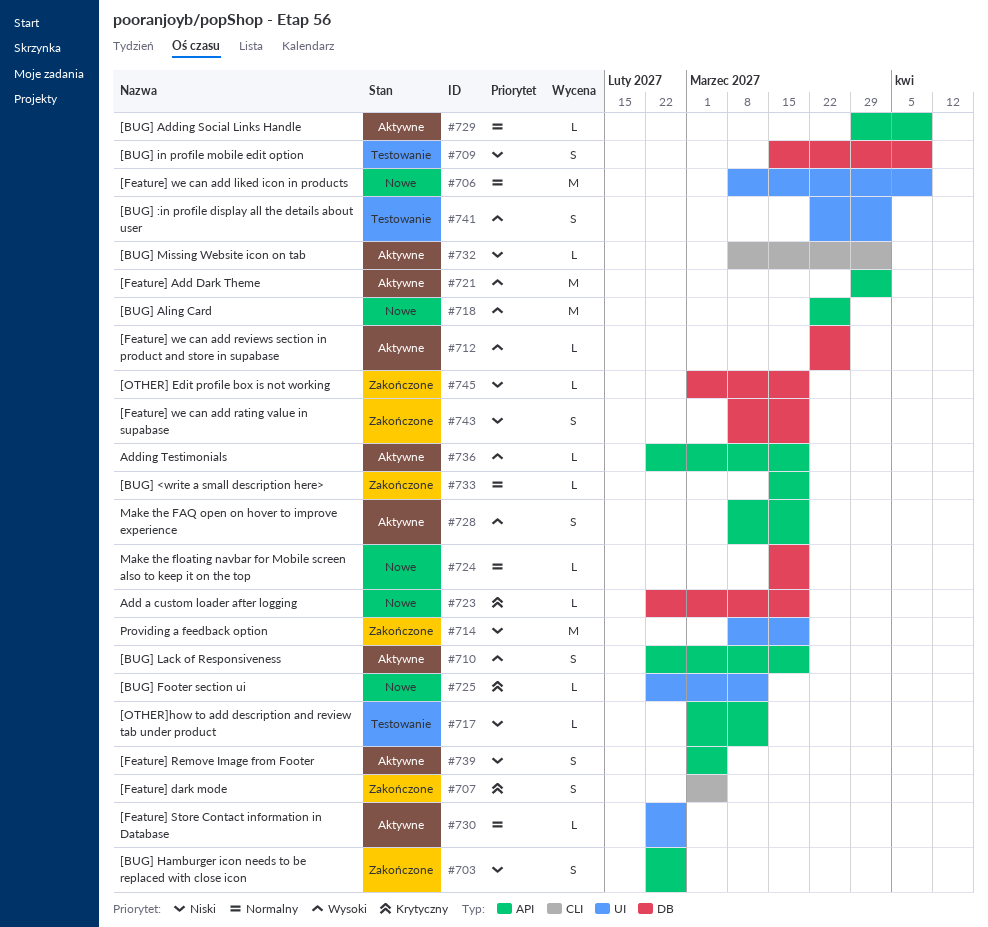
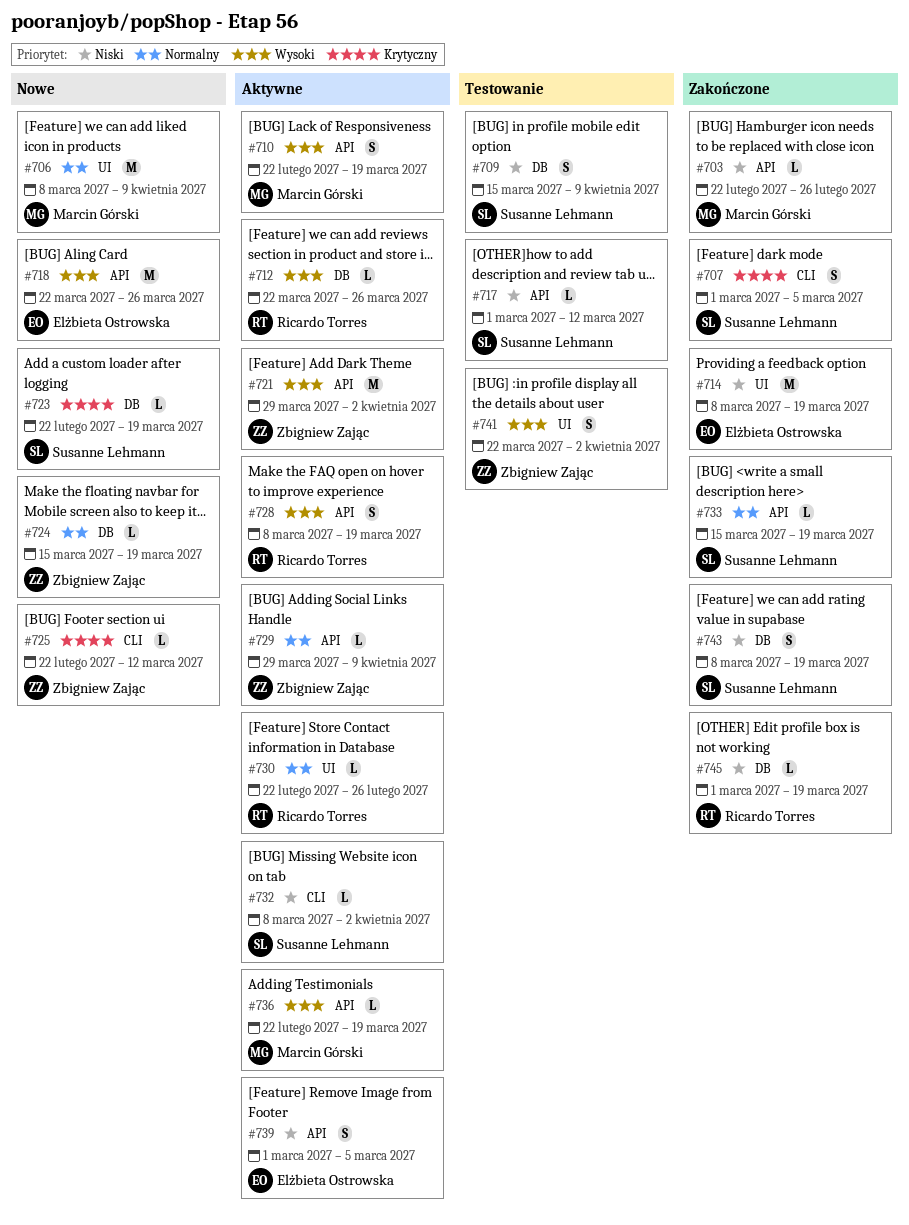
#703, estimate: S -> L
#725, label: UI -> CLI

